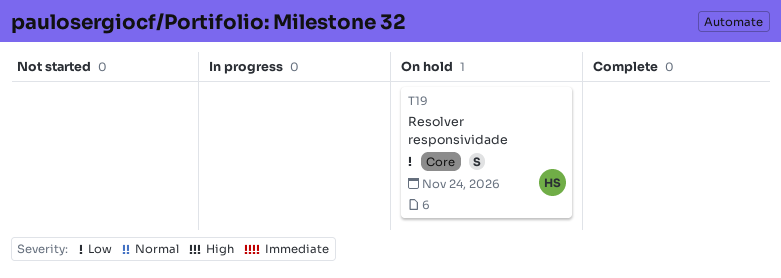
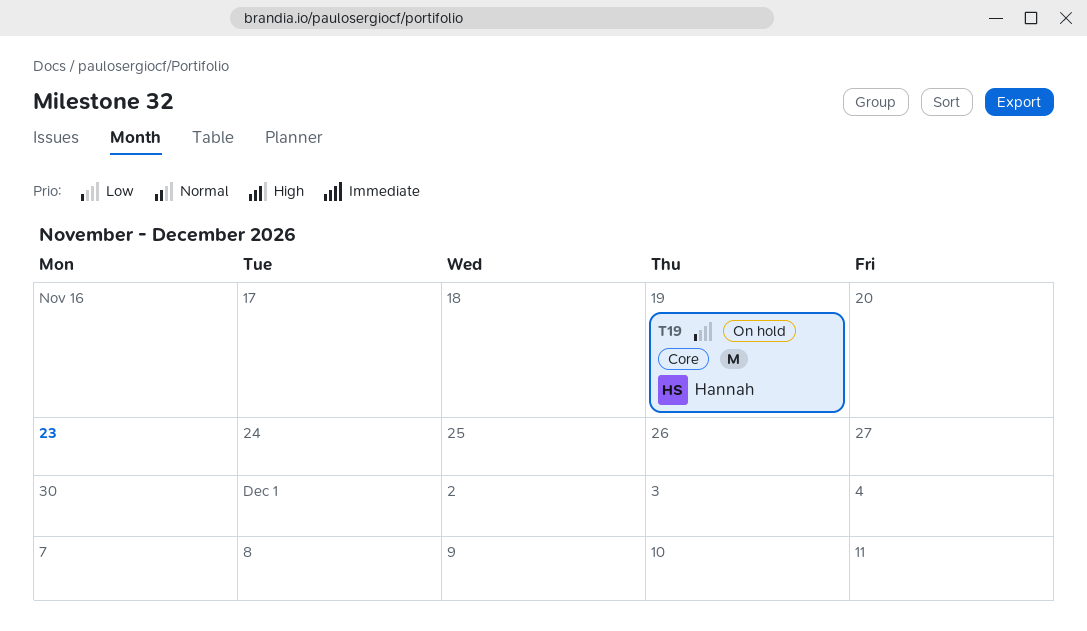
T19, estimate: S -> M
T19, due: Nov 24 -> Nov 19

